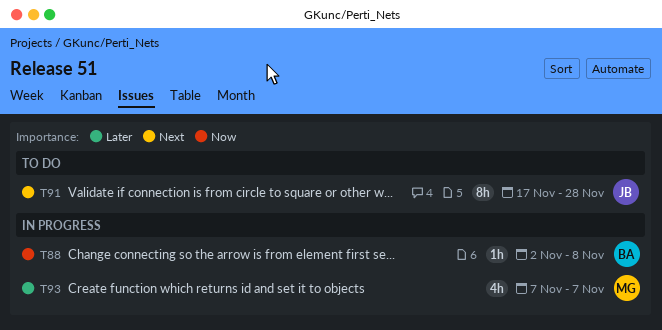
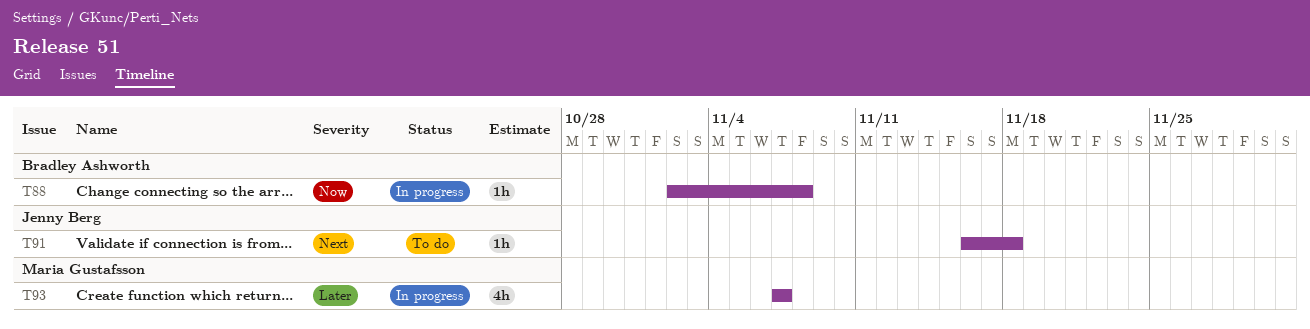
T91, estimate: 8h -> 1h
T91, start: Nov 17 -> Nov 16
T91, due: Nov 28 -> Nov 18

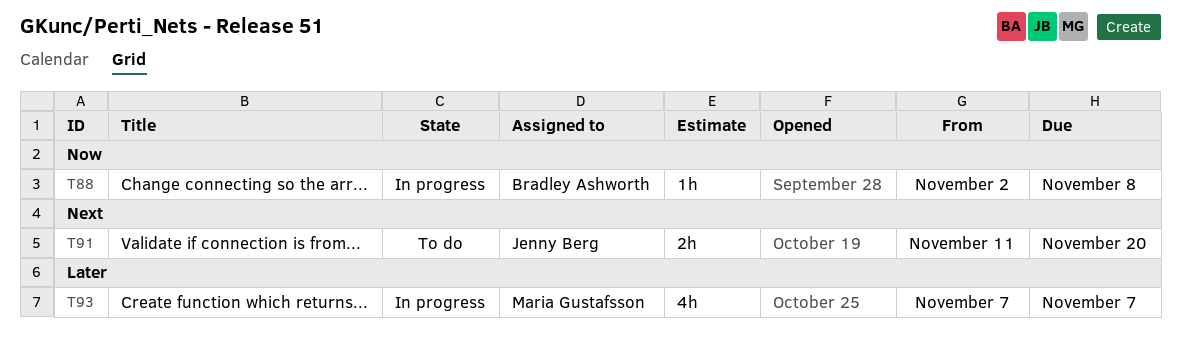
T91, estimate: 1h -> 2h
T91, start: Nov 16 -> Nov 11
T91, due: Nov 18 -> Nov 20

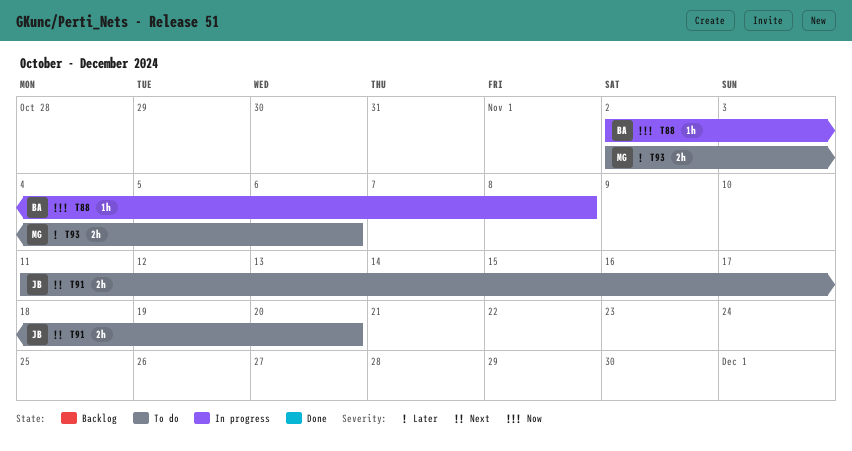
T93, status: In progress -> To do
T93, estimate: 4h -> 2h
T93, start: Nov 7 -> Nov 2
T93, due: Nov 7 -> Nov 6

